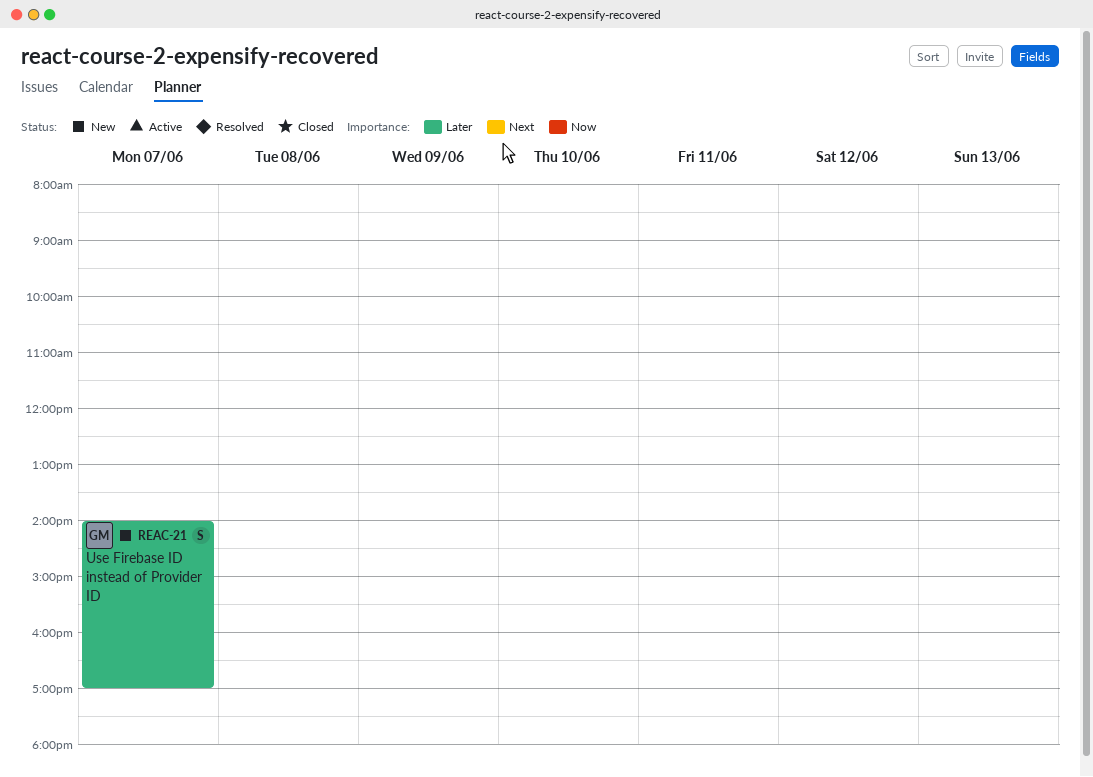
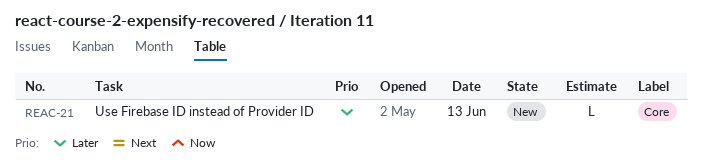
REAC-21, estimate: S -> L
REAC-21, day: Jun 7 -> Jun 13

